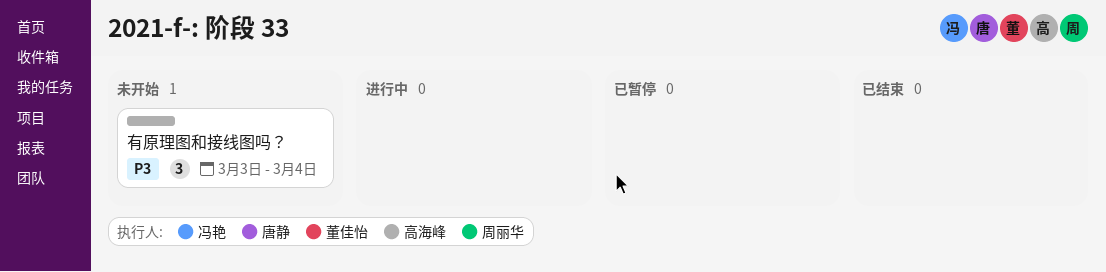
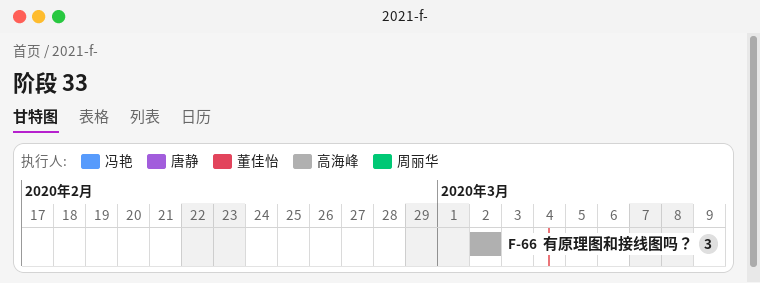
有原理图和接线图吗？, start: Mar 3 -> Mar 2
有原理图和接线图吗？, due: Mar 4 -> Mar 2

